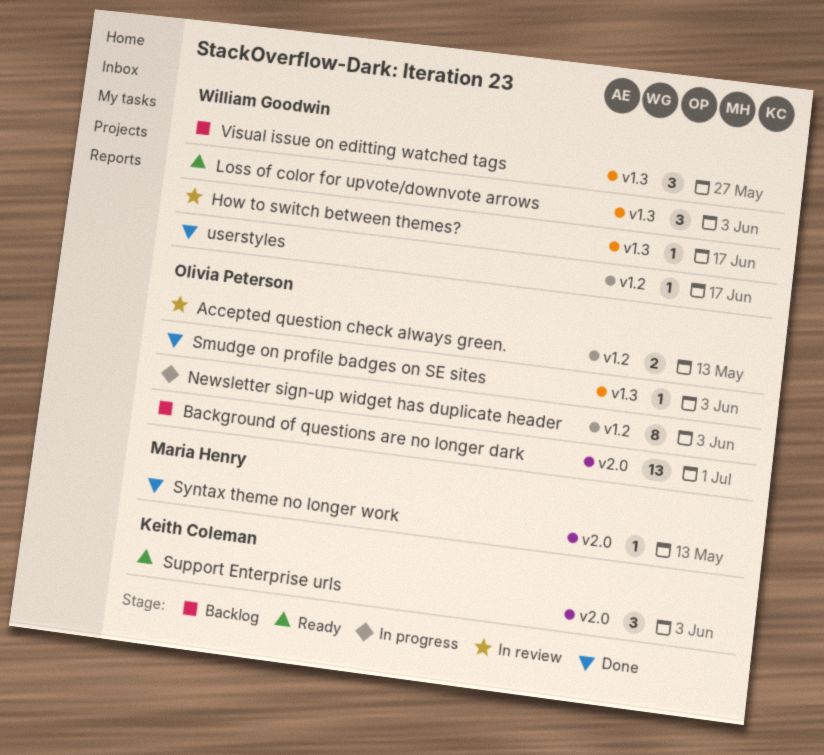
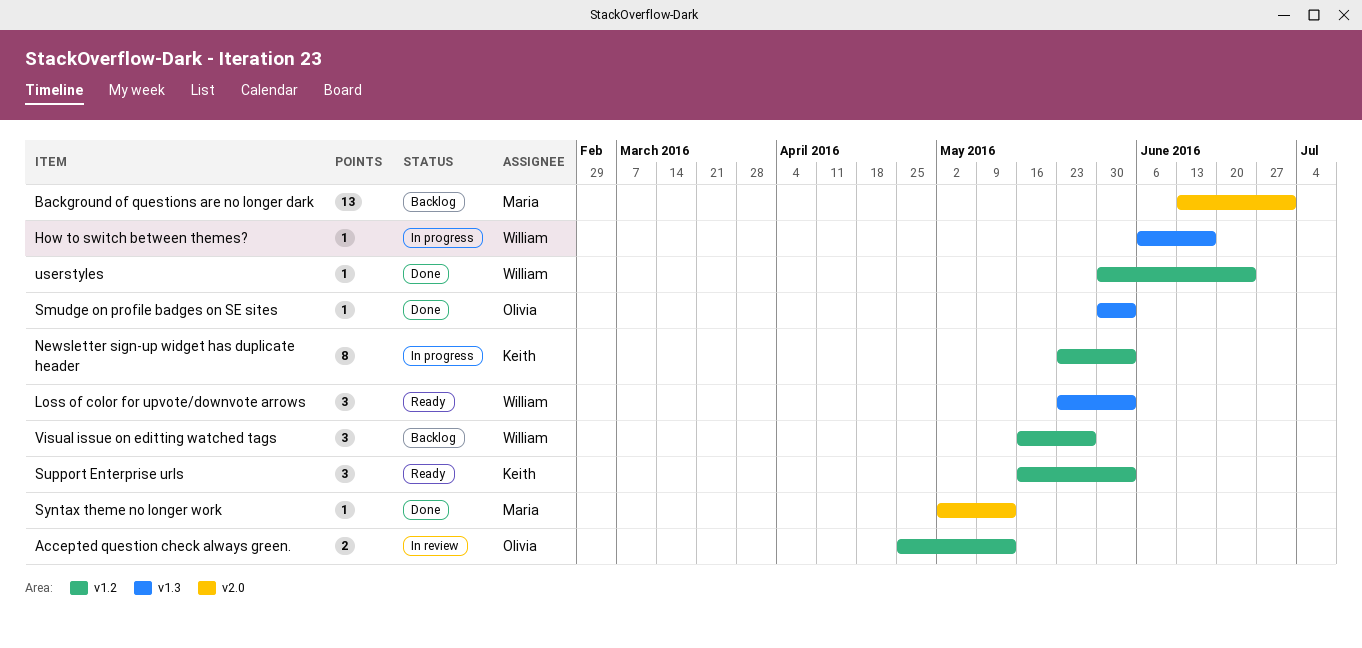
Background of questions are no longer dark, owner: Olivia Peterson -> Maria Henry
How to switch between themes?, status: In review -> In progress
Newsletter sign-up widget has duplicate header, owner: Olivia Peterson -> Keith Coleman
Support Enterprise urls, label: v2.0 -> v1.2
userstyles, due: Jun 17 -> Jun 24
Visual issue on editting watched tags, label: v1.3 -> v1.2

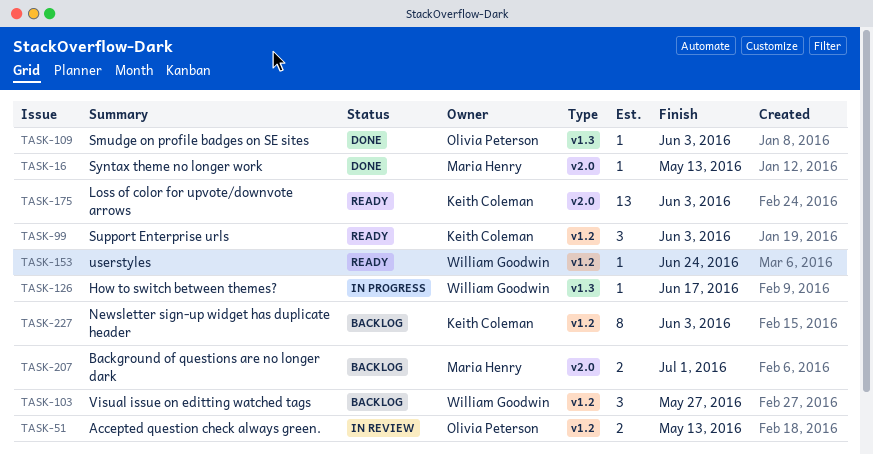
Background of questions are no longer dark, estimate: 13 -> 2
Loss of color for upvote/downvote arrows, owner: William Goodwin -> Keith Coleman
Loss of color for upvote/downvote arrows, label: v1.3 -> v2.0
Loss of color for upvote/downvote arrows, estimate: 3 -> 13
Newsletter sign-up widget has duplicate header, status: In progress -> Backlog
userstyles, status: Done -> Ready

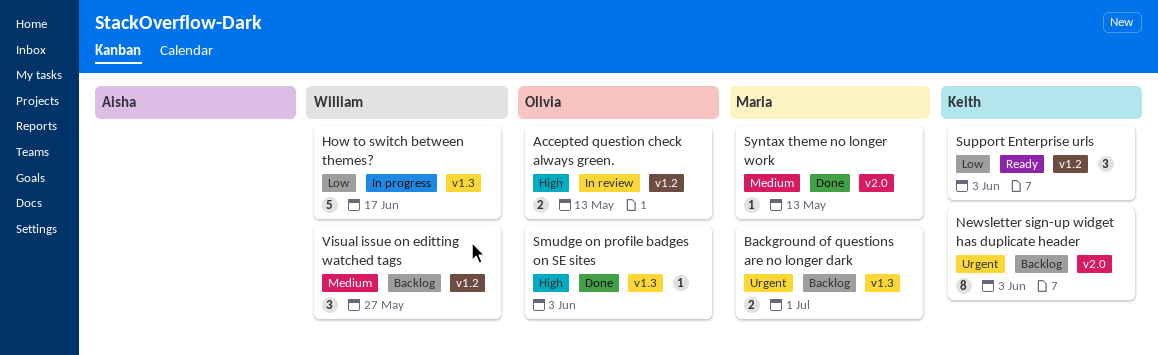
Background of questions are no longer dark, label: v2.0 -> v1.3
How to switch between themes?, estimate: 1 -> 5
Loss of color for upvote/downvote arrows: present -> none
Newsletter sign-up widget has duplicate header, label: v1.2 -> v2.0
userstyles: present -> none

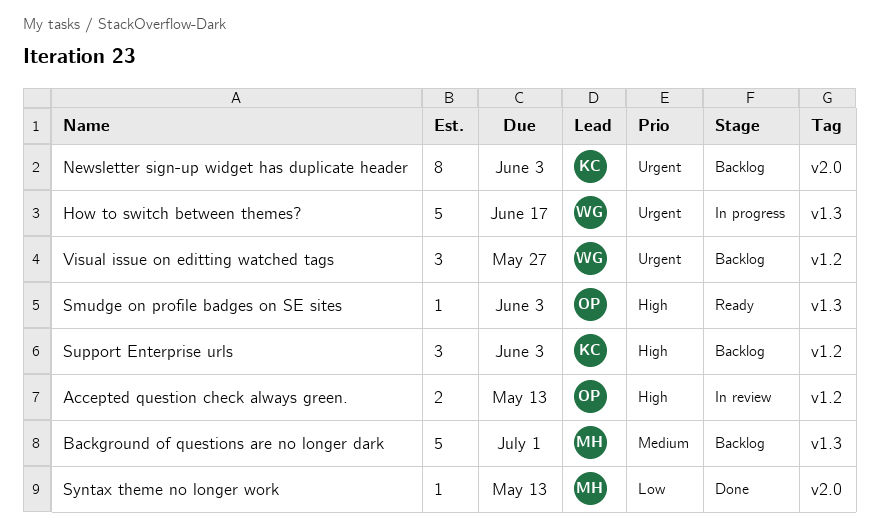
Background of questions are no longer dark, priority: Urgent -> Medium
Background of questions are no longer dark, estimate: 2 -> 5
How to switch between themes?, priority: Low -> Urgent
Smudge on profile badges on SE sites, status: Done -> Ready
Support Enterprise urls, status: Ready -> Backlog
Support Enterprise urls, priority: Low -> High
Syntax theme no longer work, priority: Medium -> Low
Visual issue on editting watched tags, priority: Medium -> Urgent

